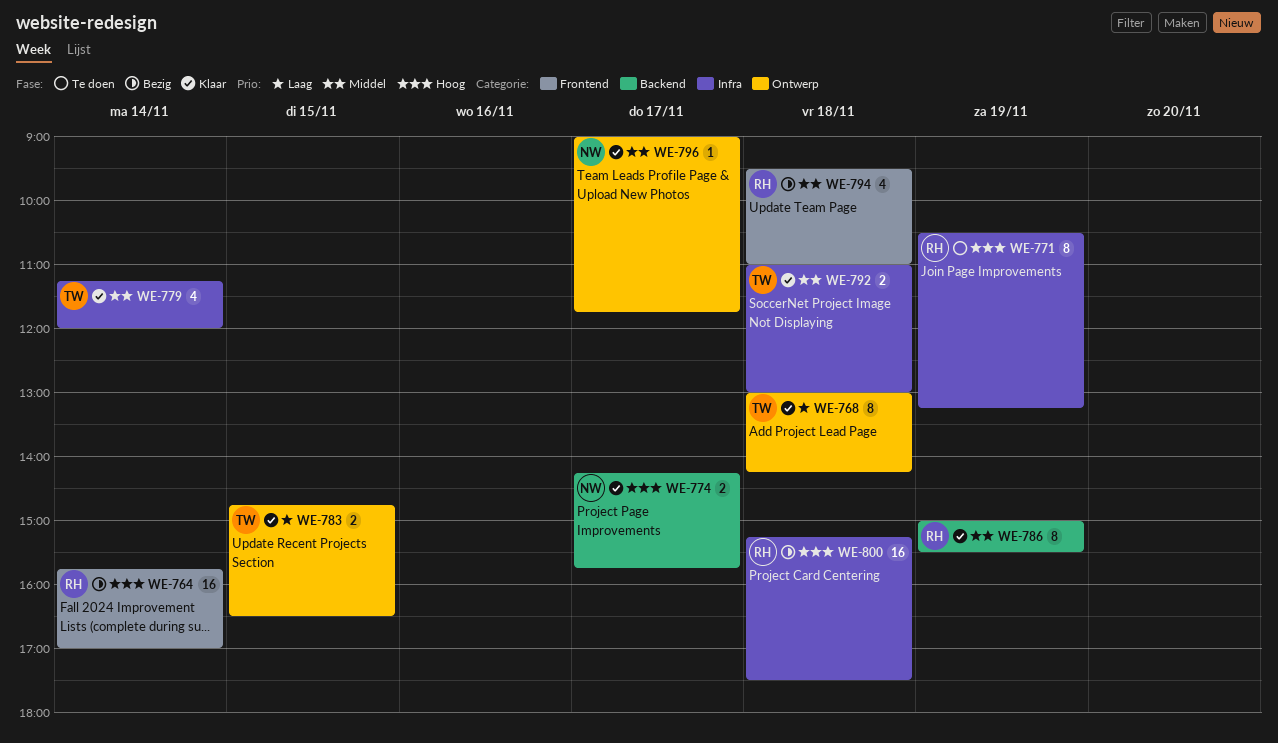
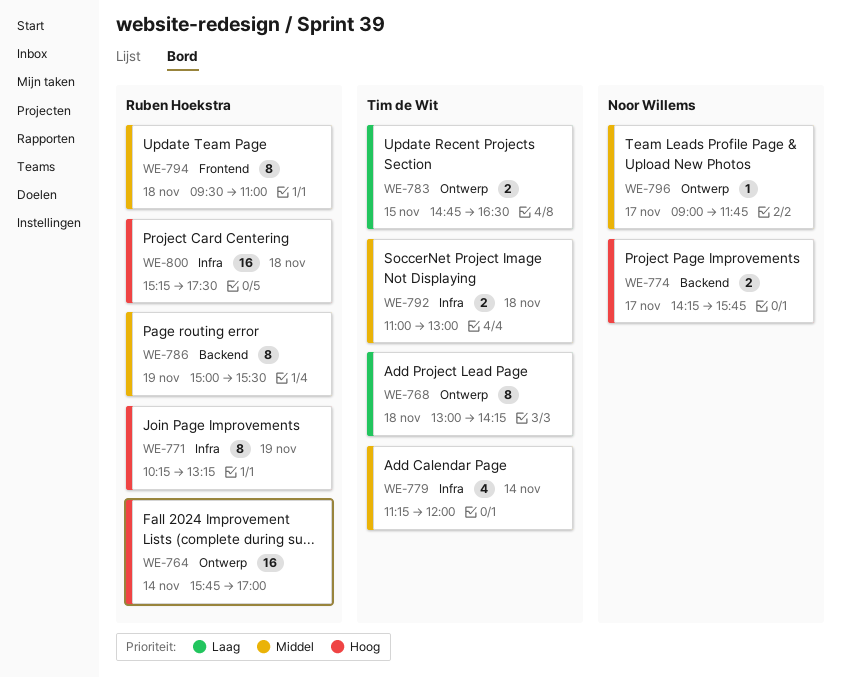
WE-764, label: Frontend -> Ontwerp
WE-771, begins: 10:30 -> 10:15
WE-794, estimate: 4 -> 8

